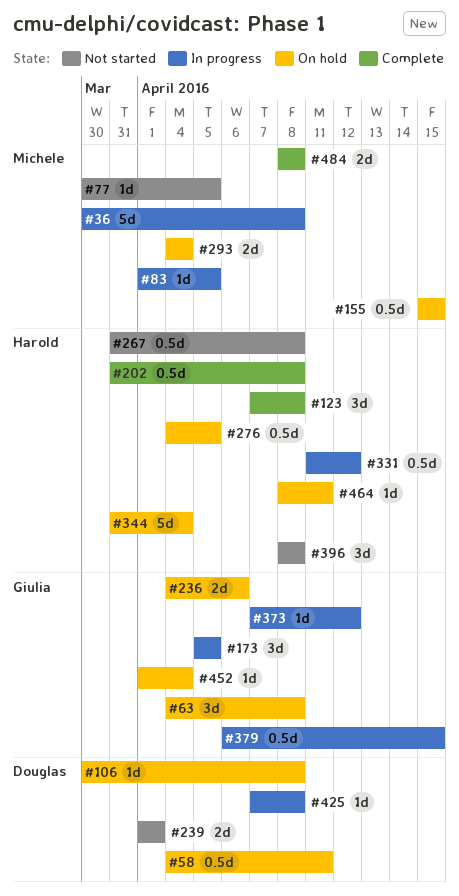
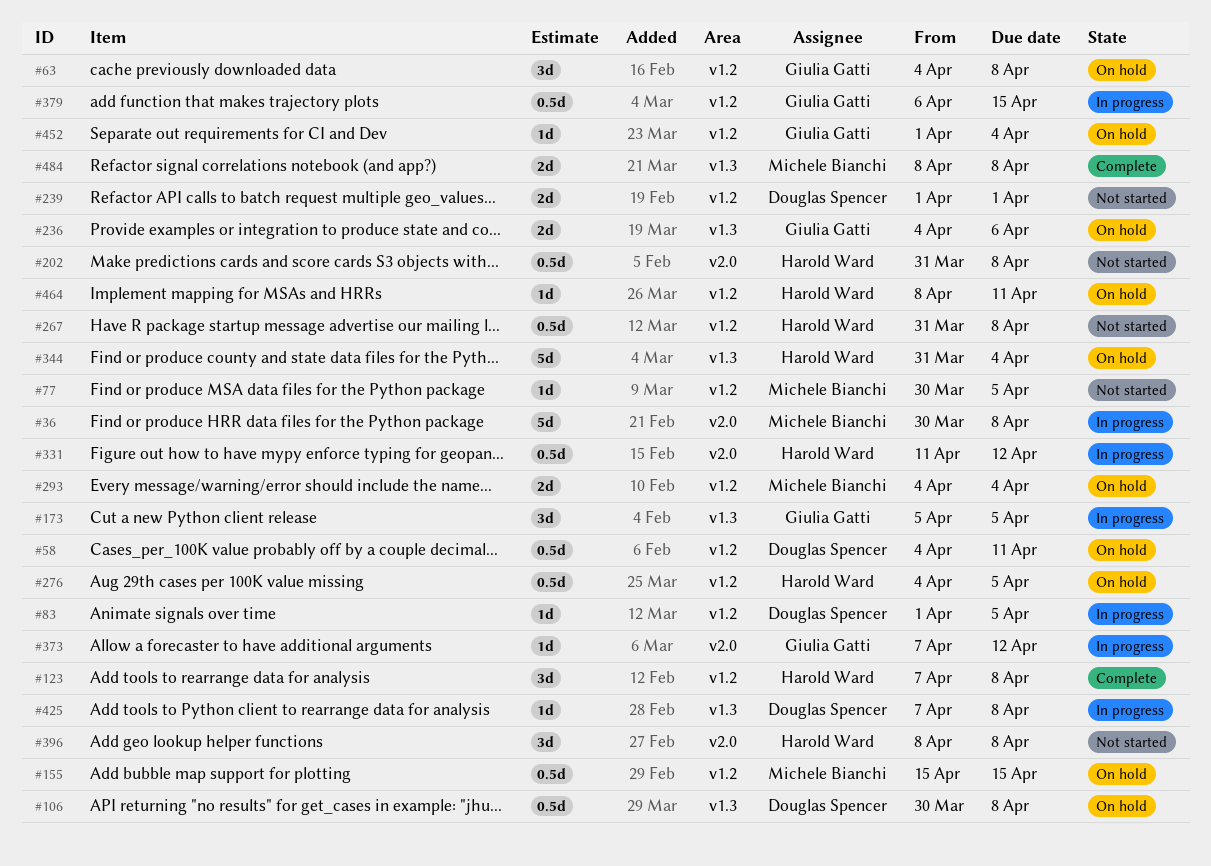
#83, owner: Michele Bianchi -> Douglas Spencer
#106, estimate: 1d -> 0.5d
#202, status: Complete -> Not started

